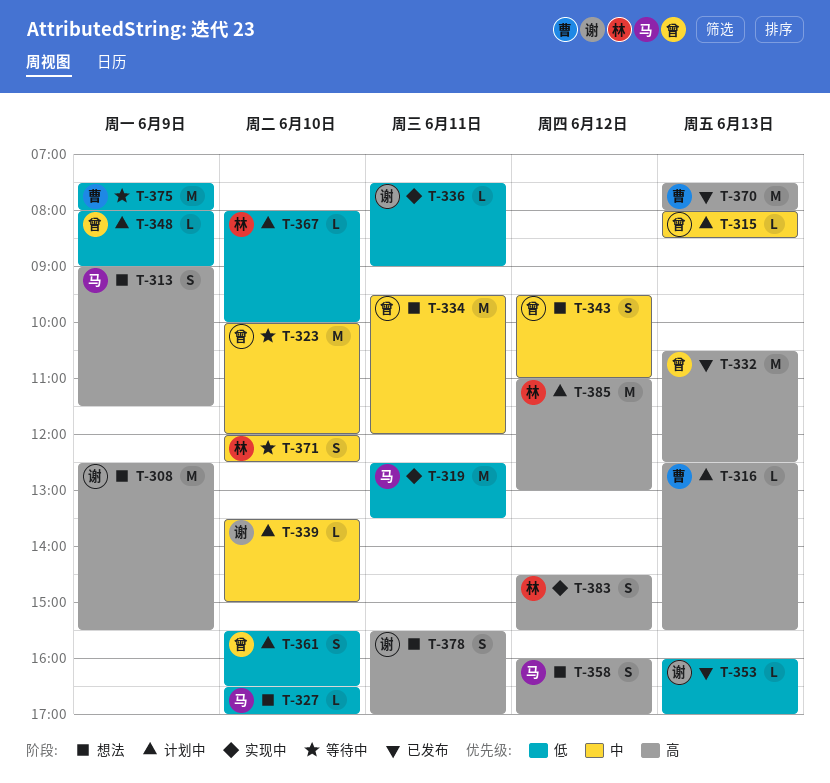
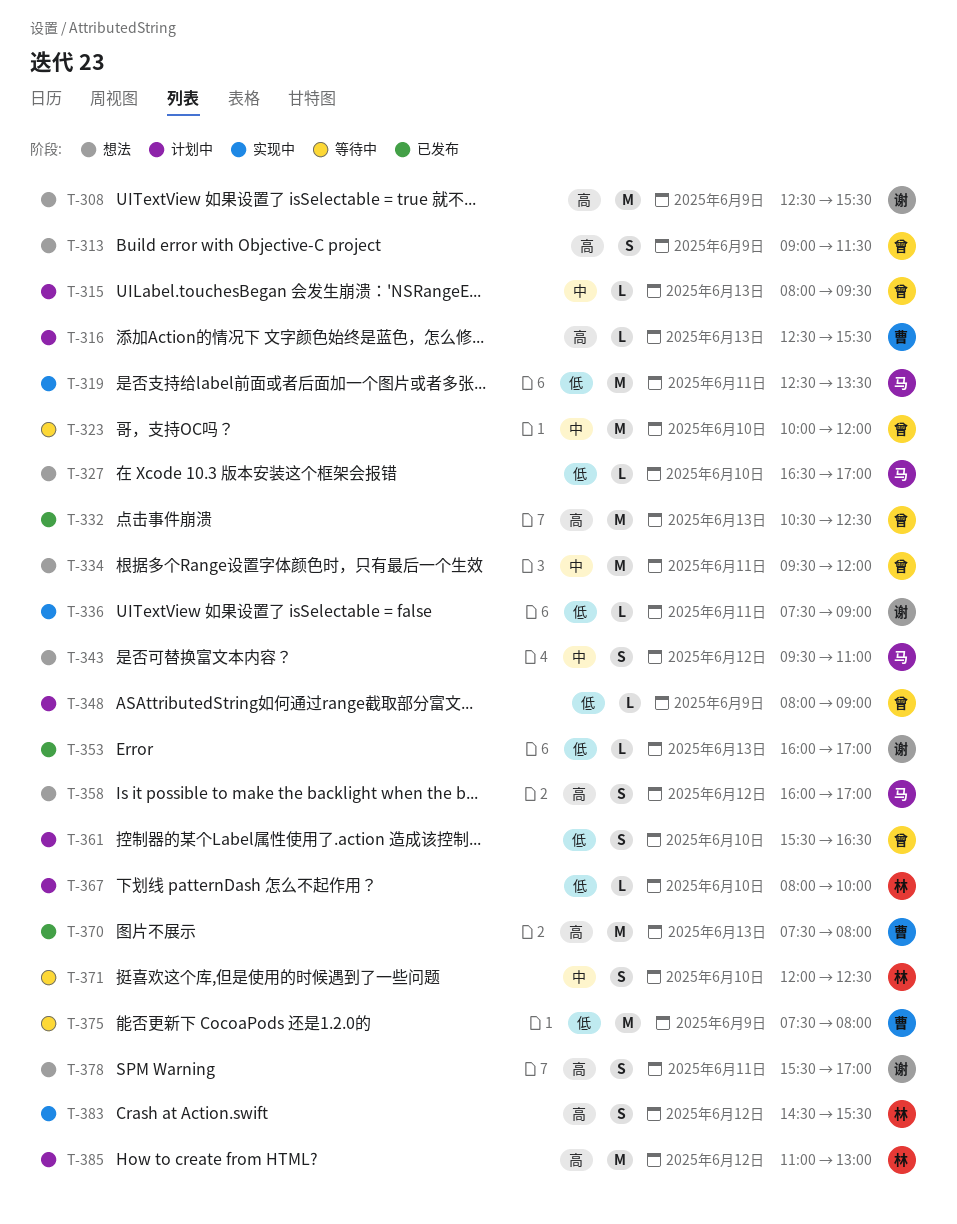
T-313, owner: 马 -> 曾
T-315, ends: 08:30 -> 09:30
T-339: present -> none
T-343, owner: 曾 -> 马

